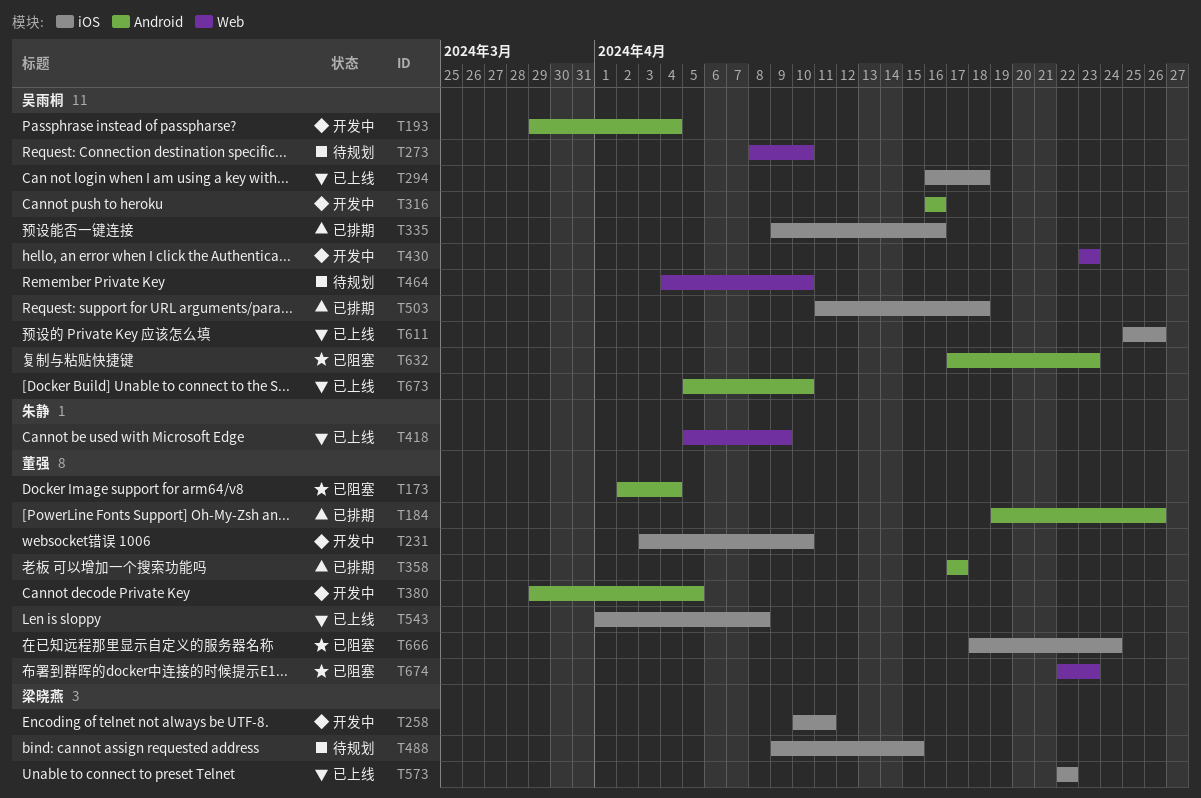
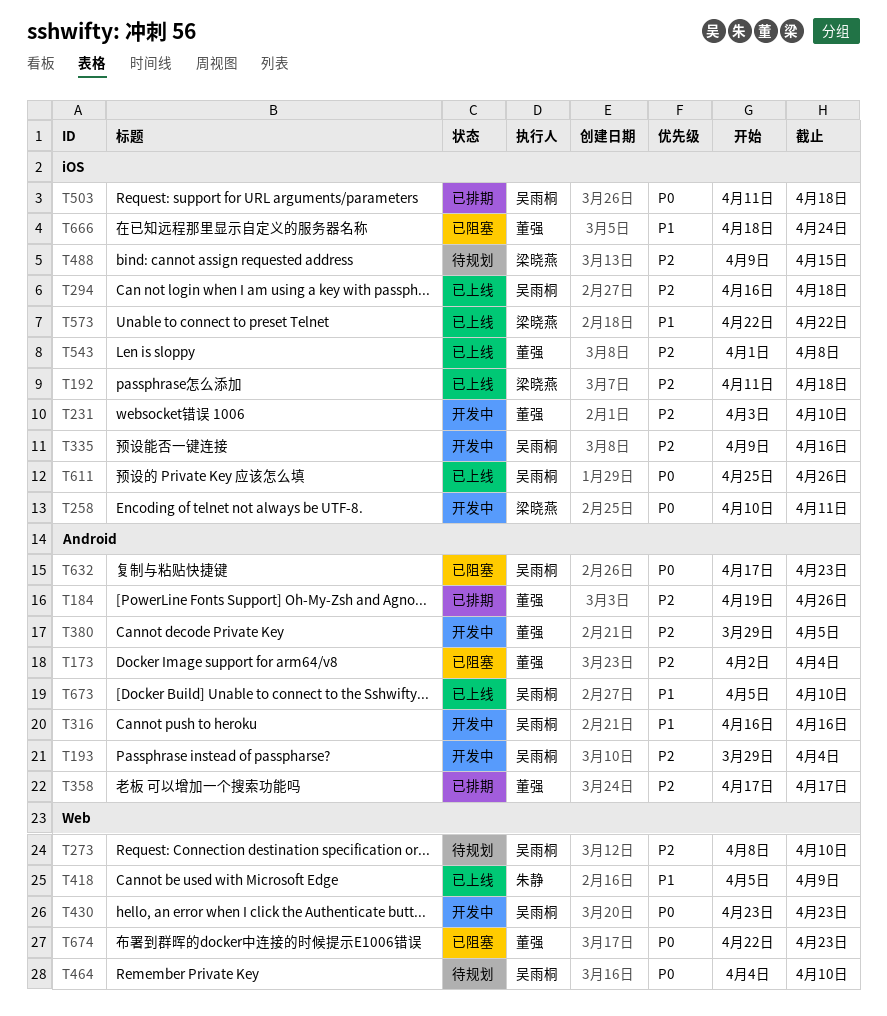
T192: none -> present
T335, status: 已排期 -> 开发中

